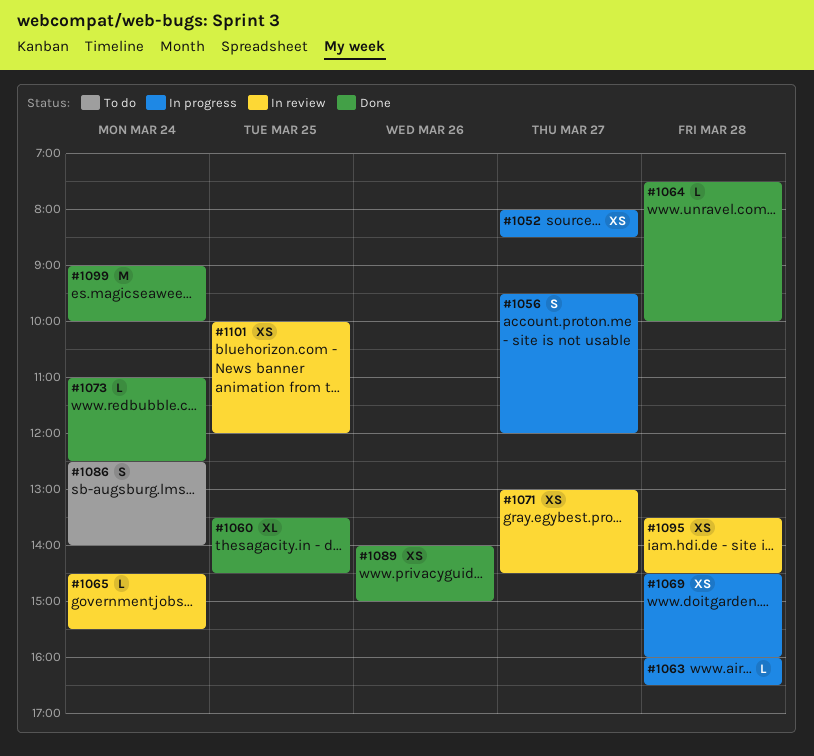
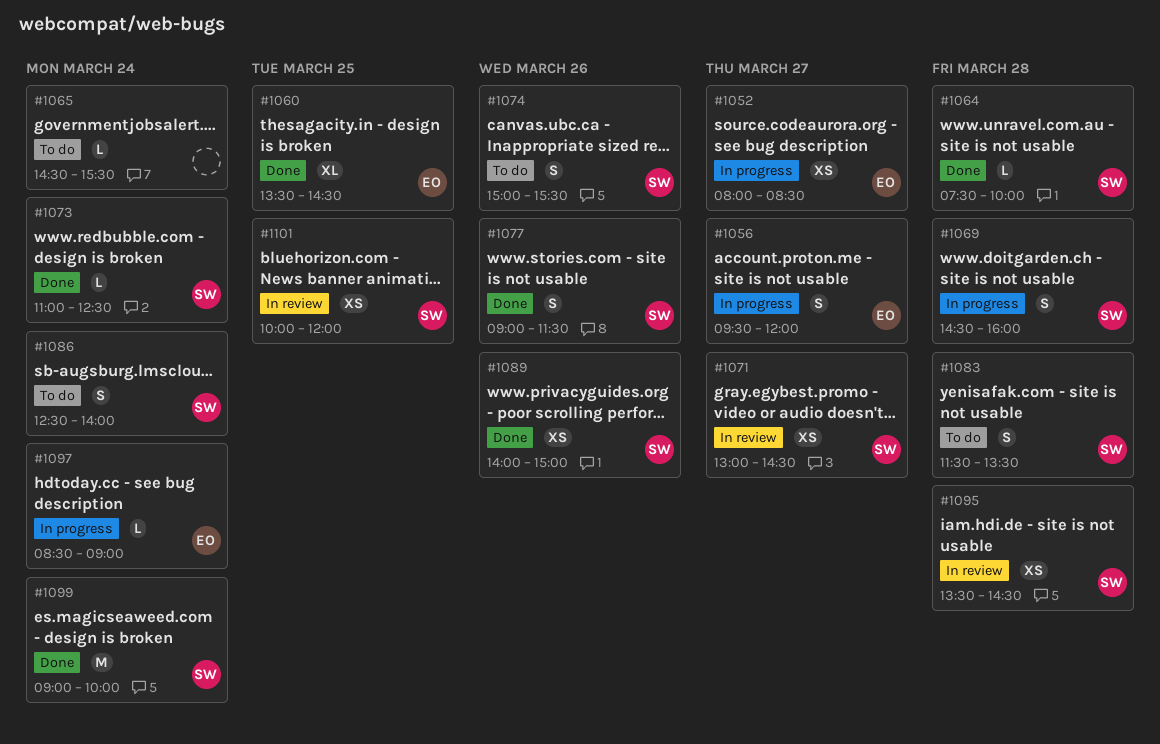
#1063: present -> none
#1065, status: In review -> To do
#1069, estimate: XS -> S
#1074: none -> present
#1077: none -> present
#1083: none -> present
#1097: none -> present

